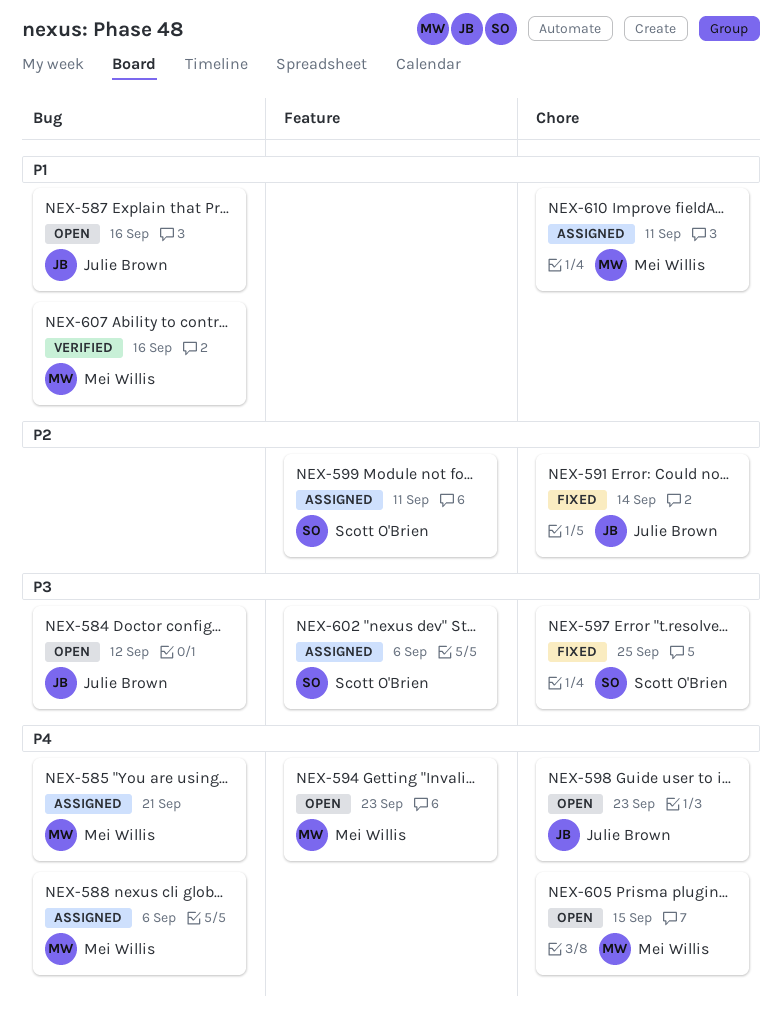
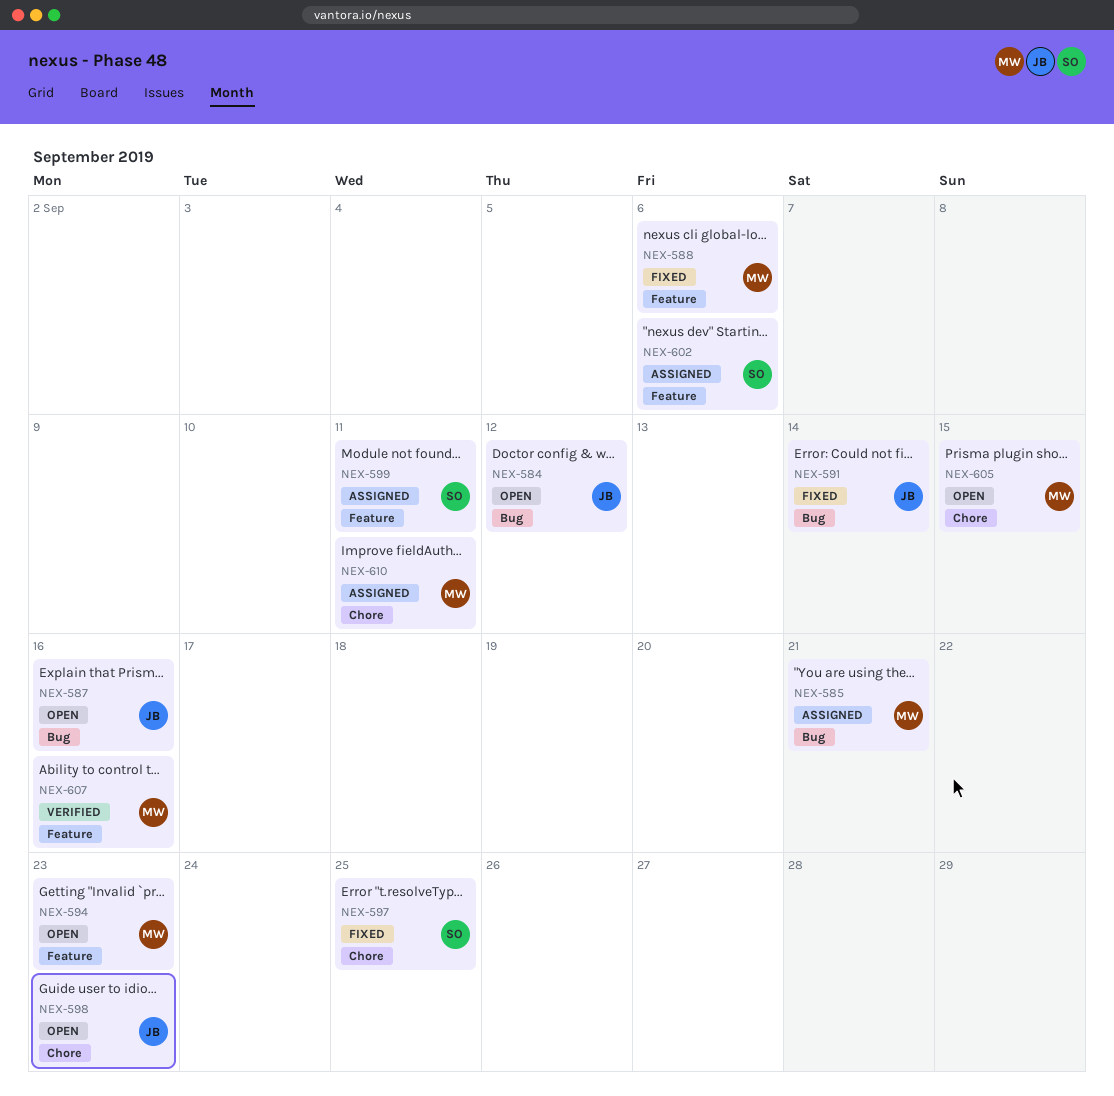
NEX-588, status: Assigned -> Fixed
NEX-588, label: Bug -> Feature
NEX-591, label: Chore -> Bug
NEX-607, label: Bug -> Feature

